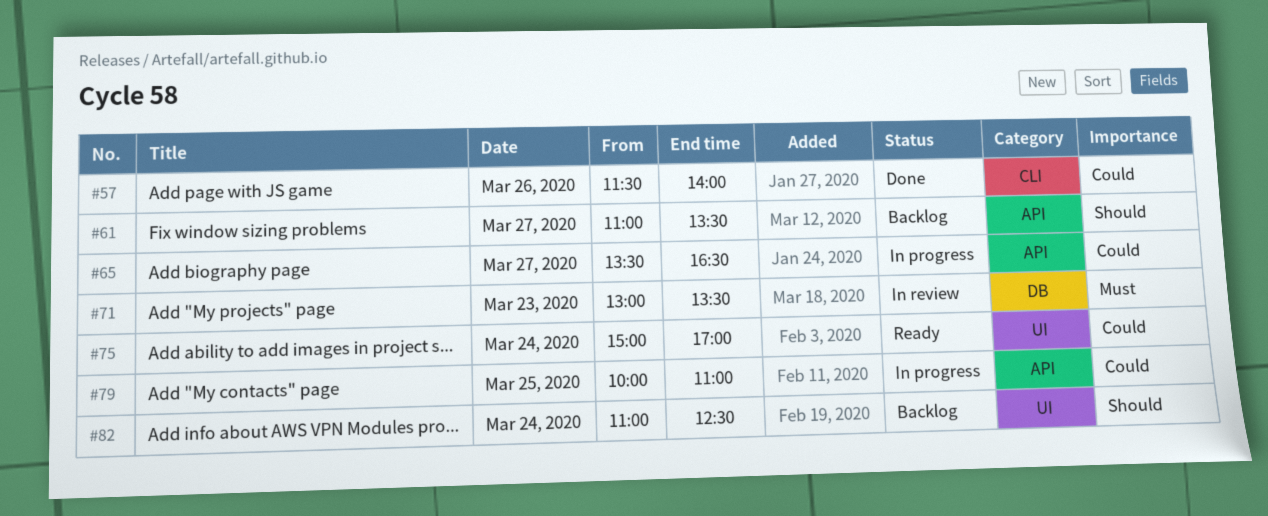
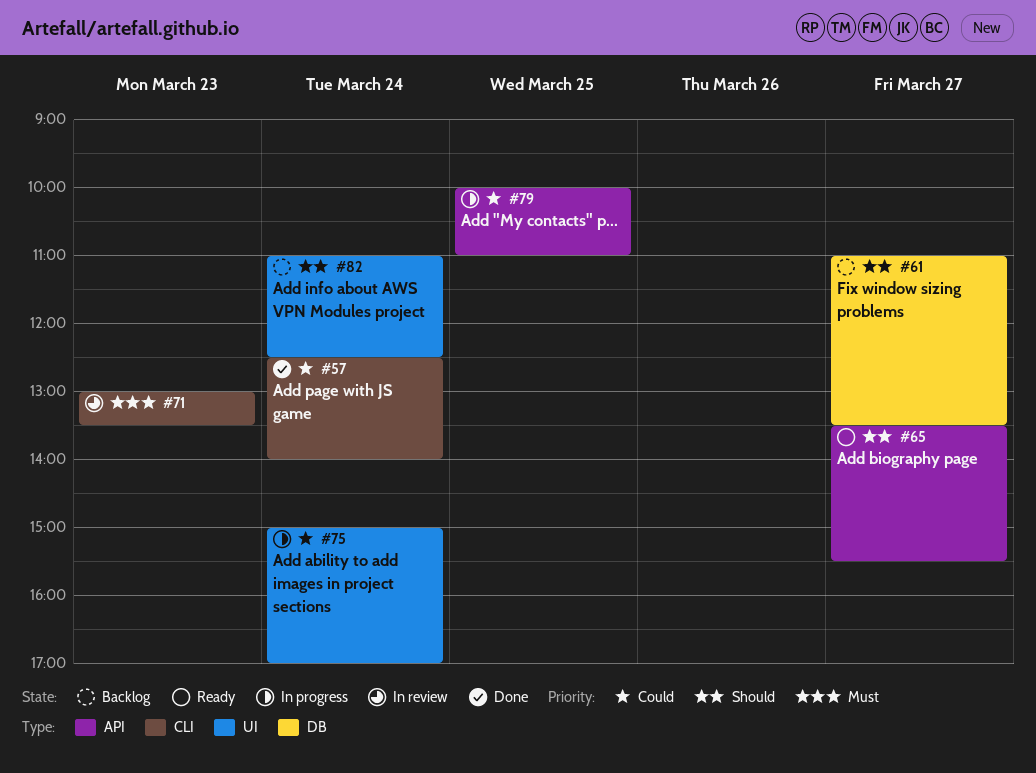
#57, day: Mar 26 -> Mar 24
#57, begins: 11:30 -> 12:30
#61, label: API -> DB
#65, status: In progress -> Ready
#65, priority: Could -> Should
#65, ends: 16:30 -> 15:30
#71, label: DB -> CLI
#75, status: Ready -> In progress

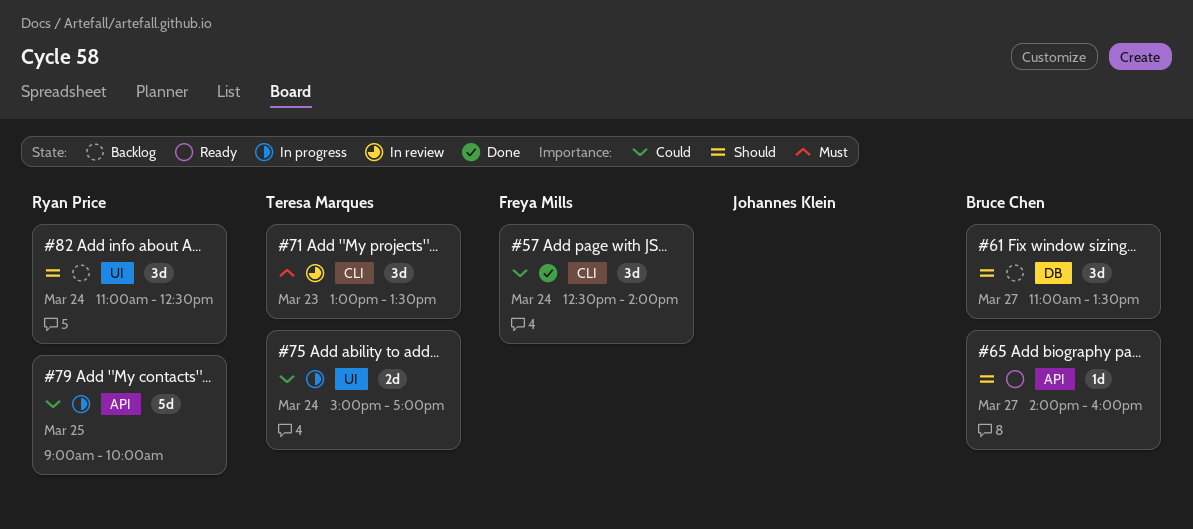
#65, begins: 13:30 -> 14:00
#65, ends: 15:30 -> 16:00
#79, begins: 10:00 -> 09:00
#79, ends: 11:00 -> 10:00

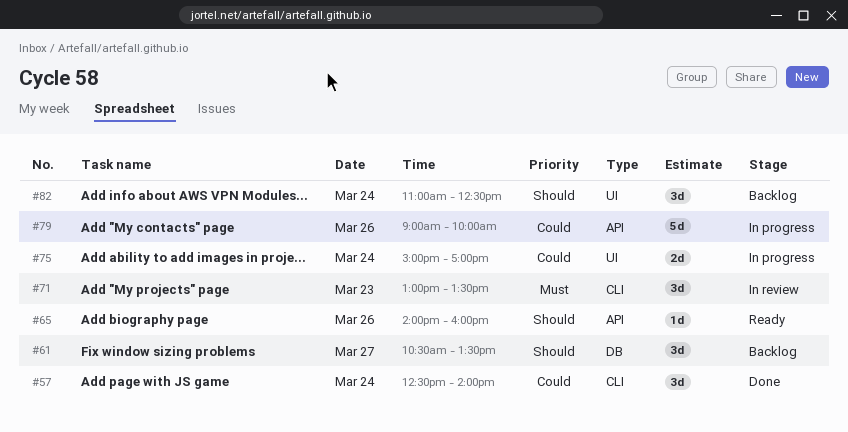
#61, begins: 11:00 -> 10:30
#65, day: Mar 27 -> Mar 26
#79, day: Mar 25 -> Mar 26

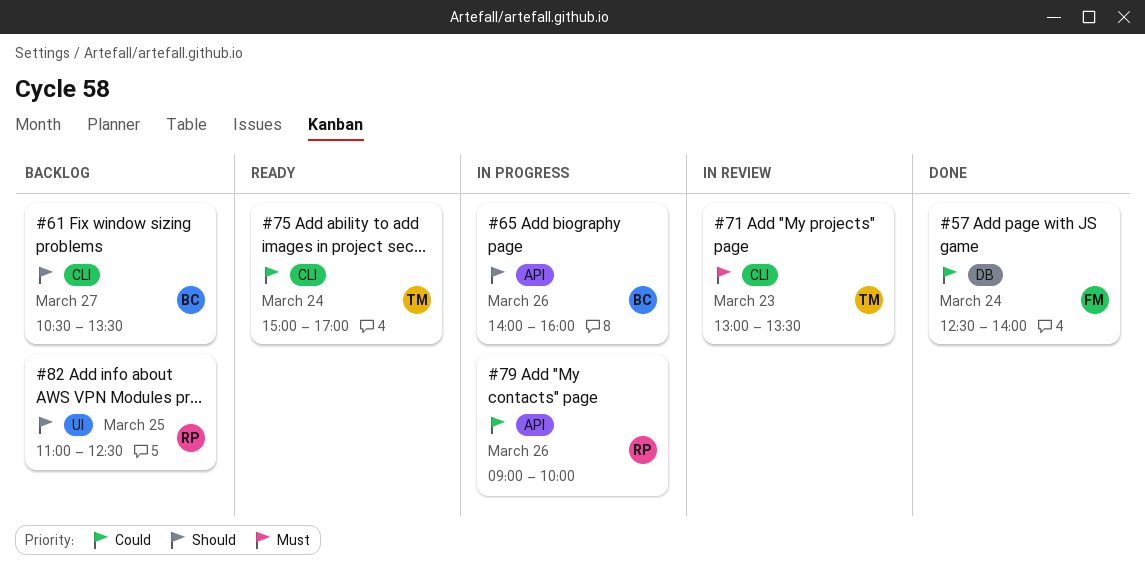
#57, label: CLI -> DB
#61, label: DB -> CLI
#65, status: Ready -> In progress
#75, status: In progress -> Ready
#75, label: UI -> CLI
#82, day: Mar 24 -> Mar 25

